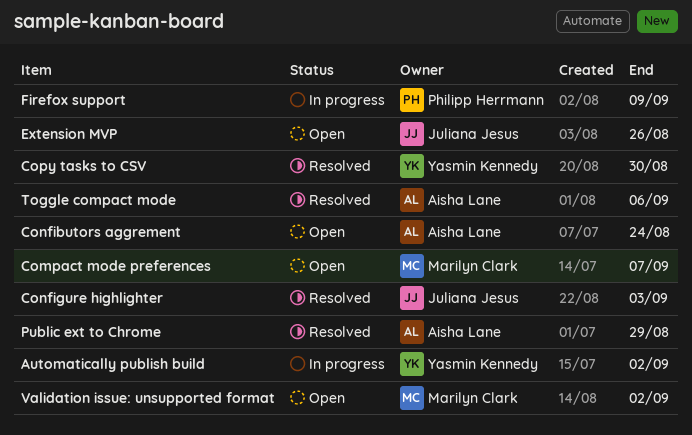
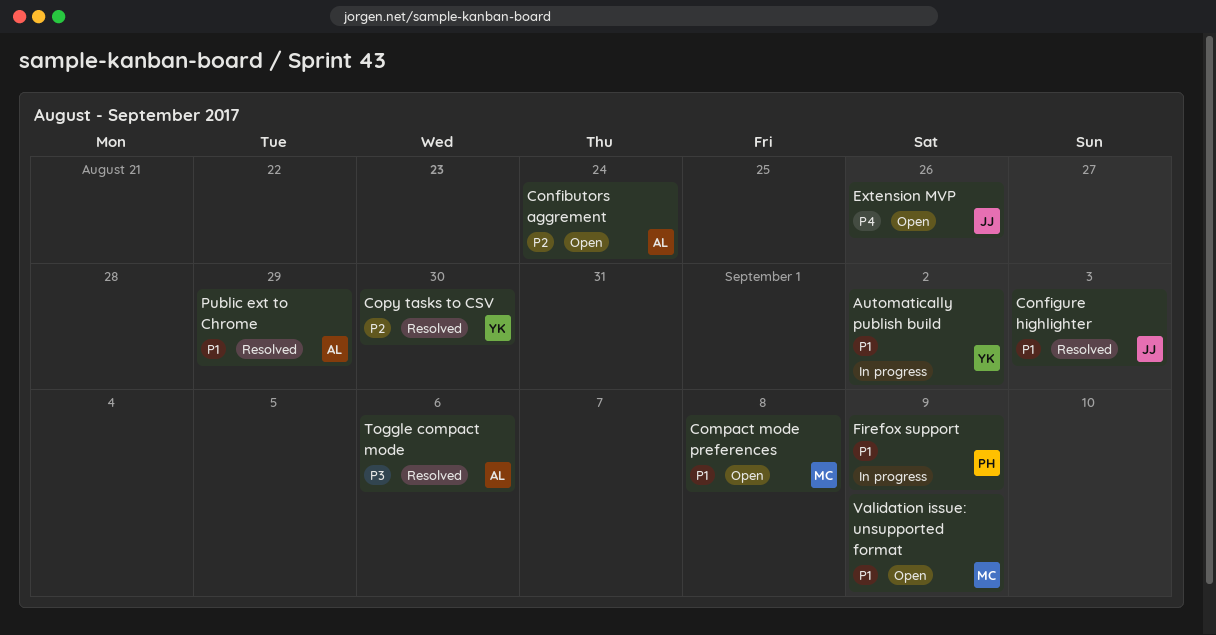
Compact mode preferences, due: Sep 7 -> Sep 8
Validation issue: unsupported format, due: Sep 2 -> Sep 9

